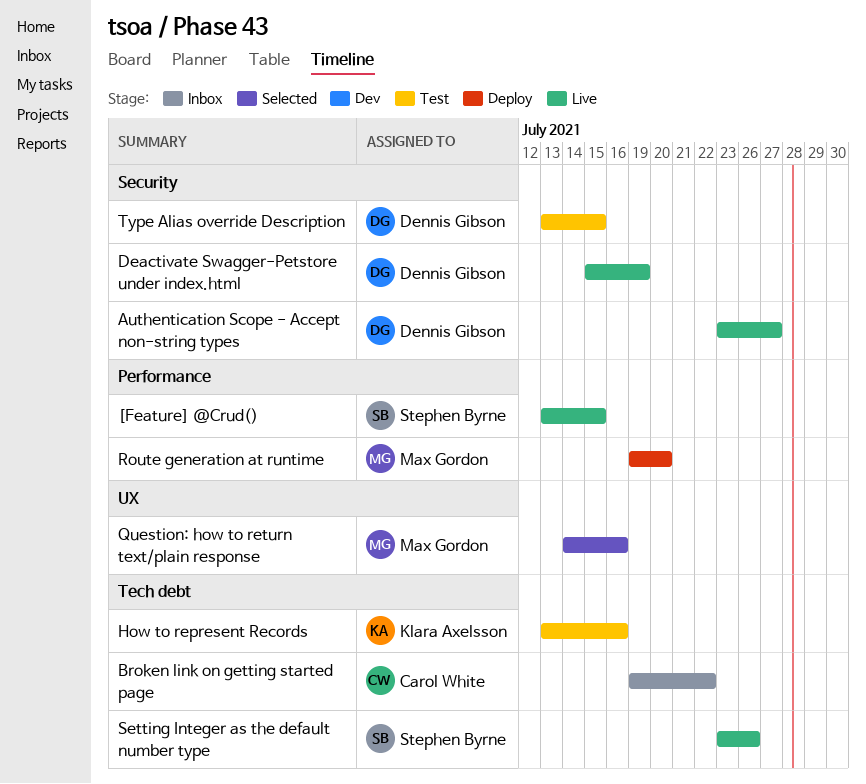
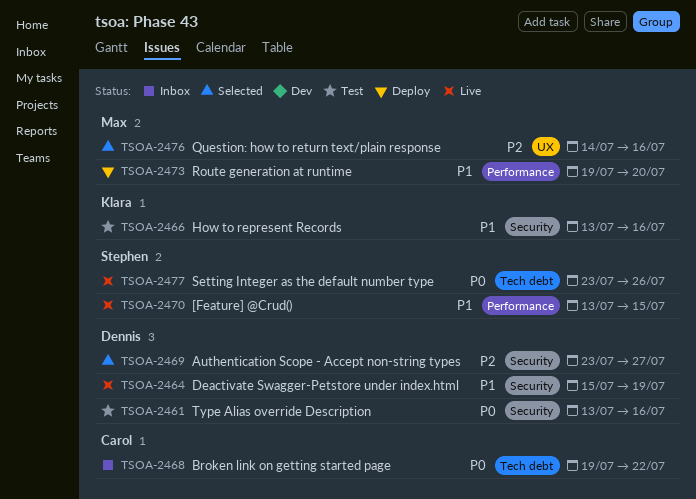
Authentication Scope - Accept non-string types, status: Live -> Selected
How to represent Records, label: Tech debt -> Security
Type Alias override Description, due: Jul 15 -> Jul 16

